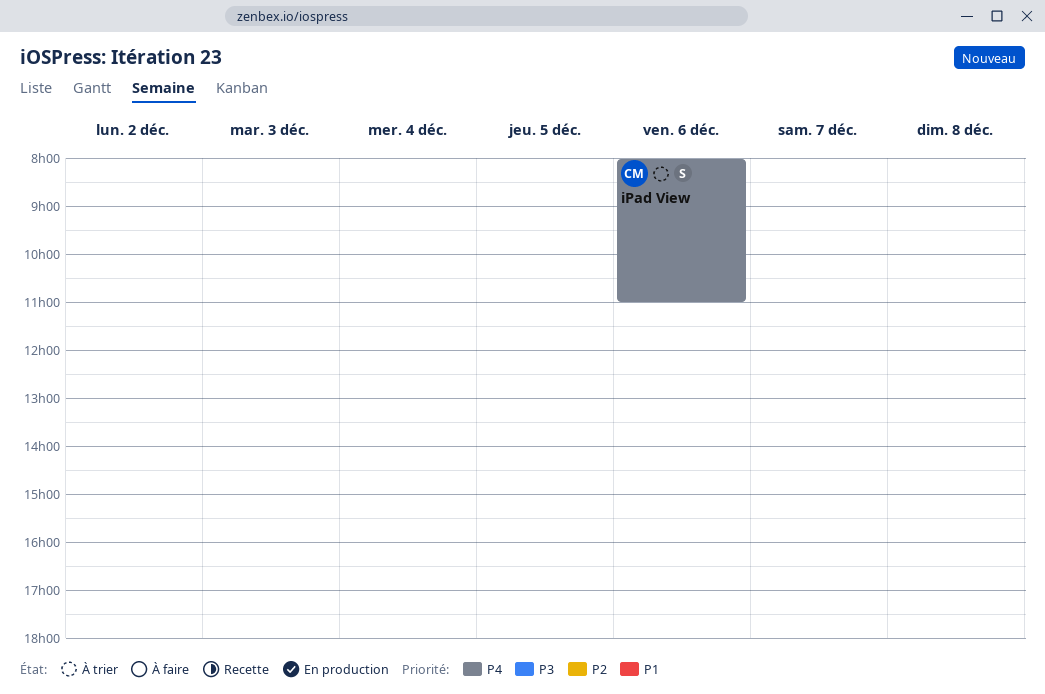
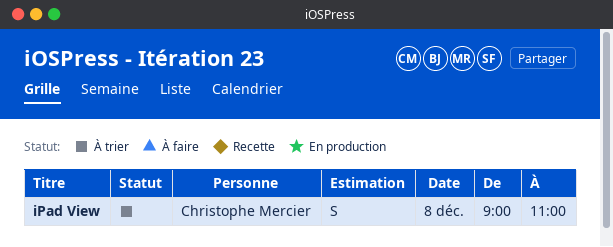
iPad View, day: Dec 6 -> Dec 8
iPad View, begins: 08:00 -> 09:00

